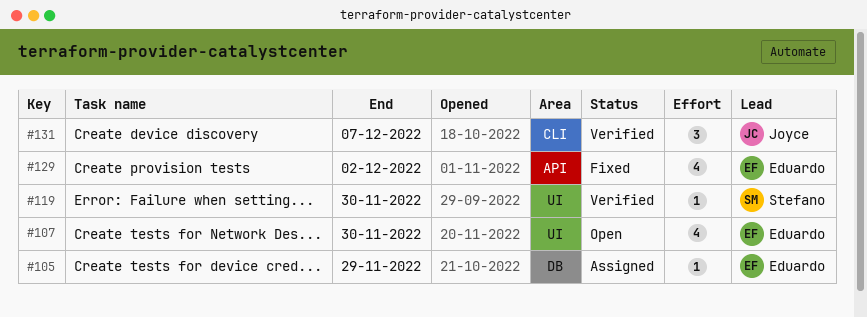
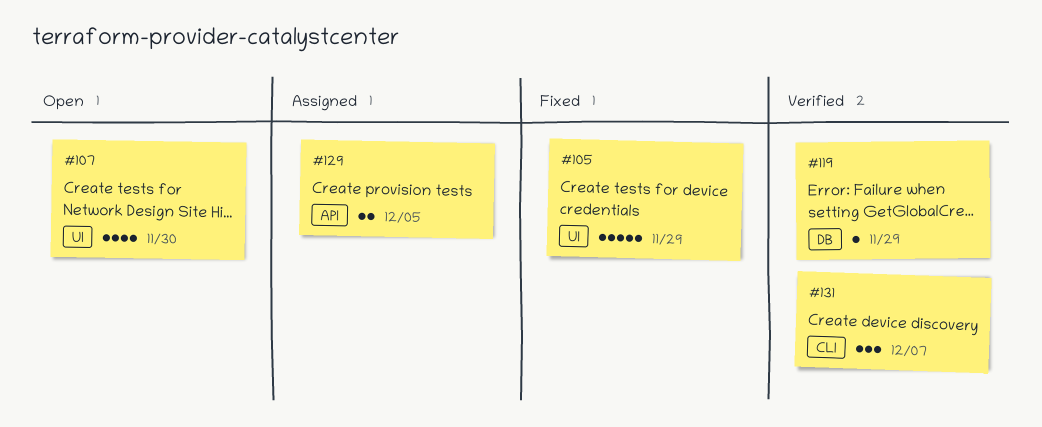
#105, status: Assigned -> Fixed
#105, label: DB -> UI
#105, estimate: 1 -> 5
#119, label: UI -> DB
#119, due: Nov 30 -> Nov 29
#129, status: Fixed -> Assigned
#129, estimate: 4 -> 2
#129, due: Dec 2 -> Dec 5

